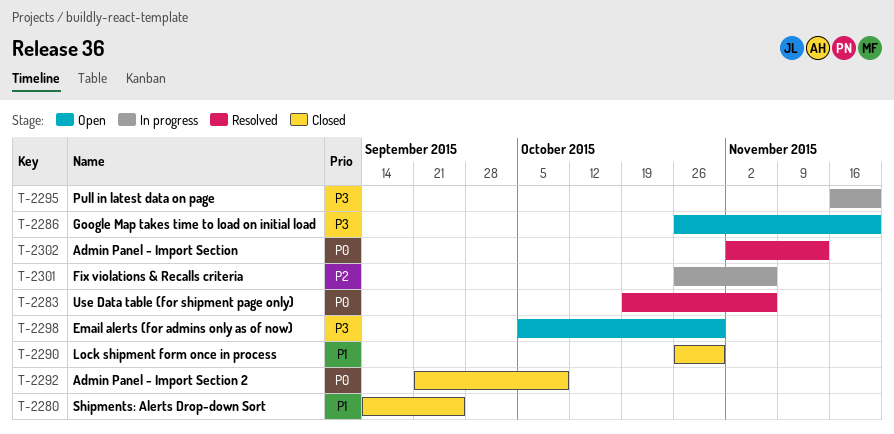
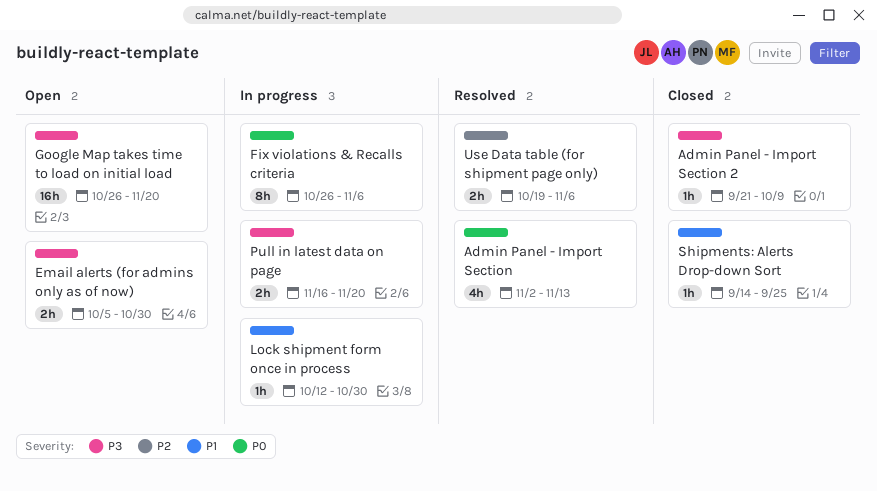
Admin Panel - Import Section 2, priority: P0 -> P3
Fix violations & Recalls criteria, priority: P2 -> P0
Lock shipment form once in process, status: Closed -> In progress
Lock shipment form once in process, start: Oct 26 -> Oct 12
Use Data table (for shipment page only), priority: P0 -> P2

